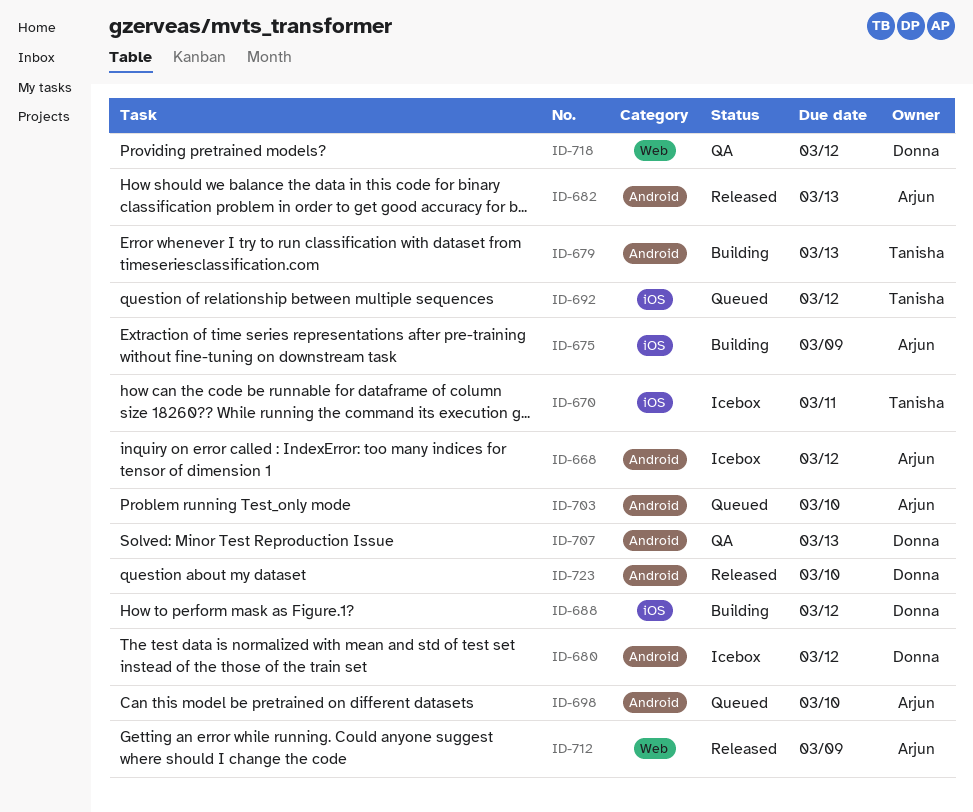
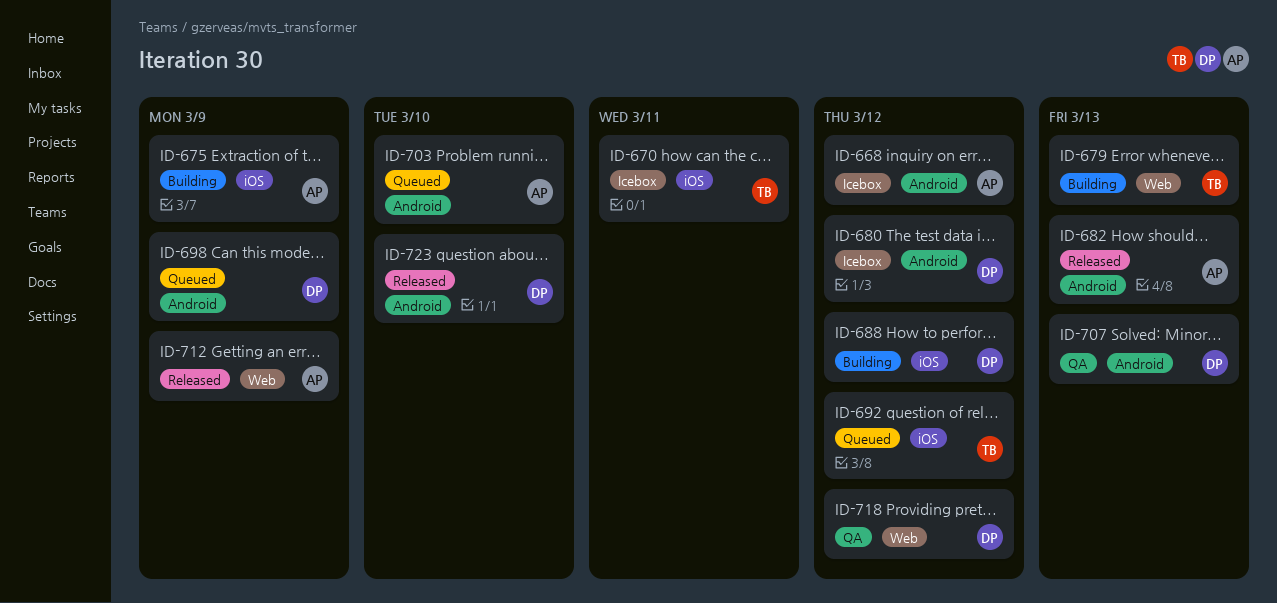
ID-679, label: Android -> Web
ID-698, owner: Arjun -> Donna
ID-698, due: Mar 10 -> Mar 9

